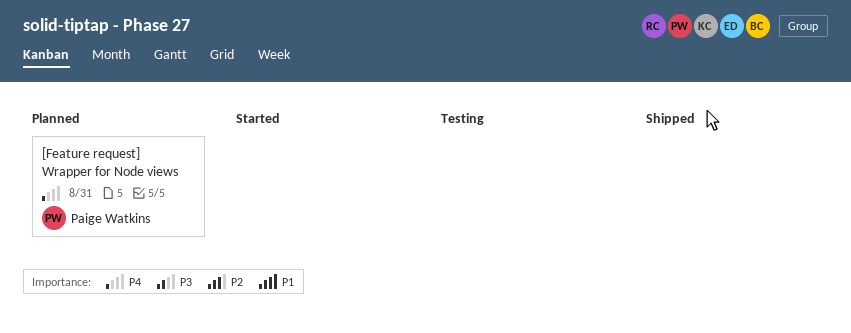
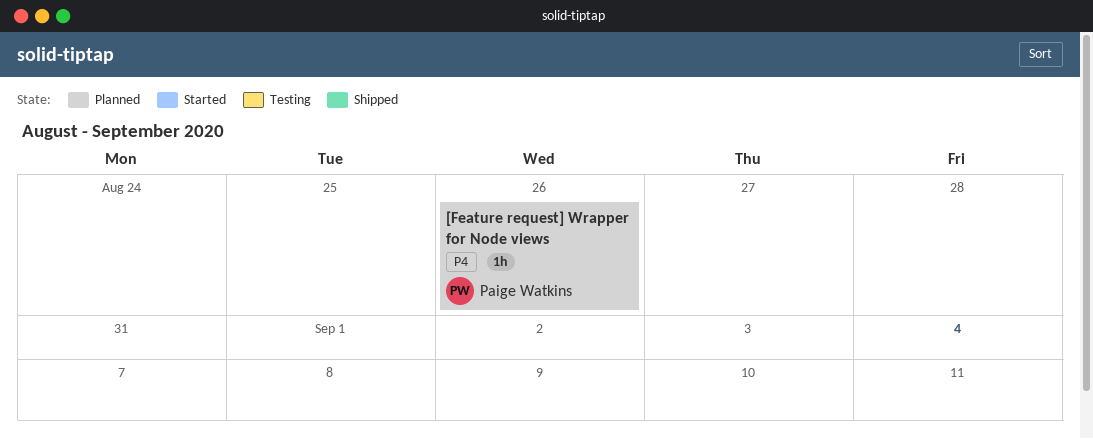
[Feature request] Wrapper for Node views, due: Aug 31 -> Aug 26

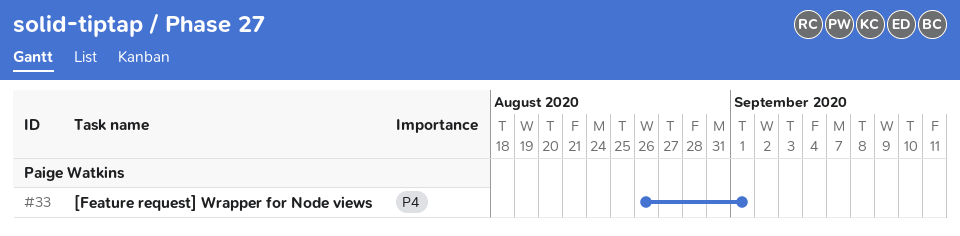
[Feature request] Wrapper for Node views, due: Aug 26 -> Sep 1

